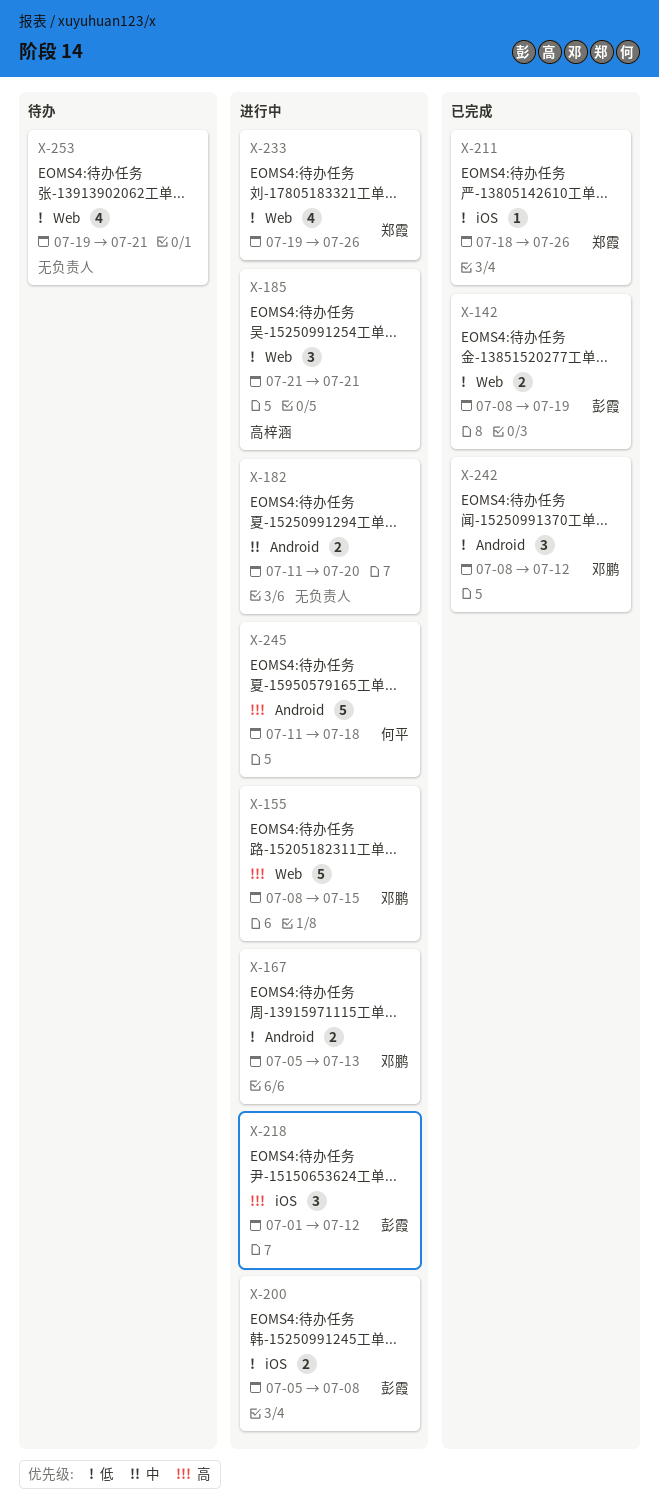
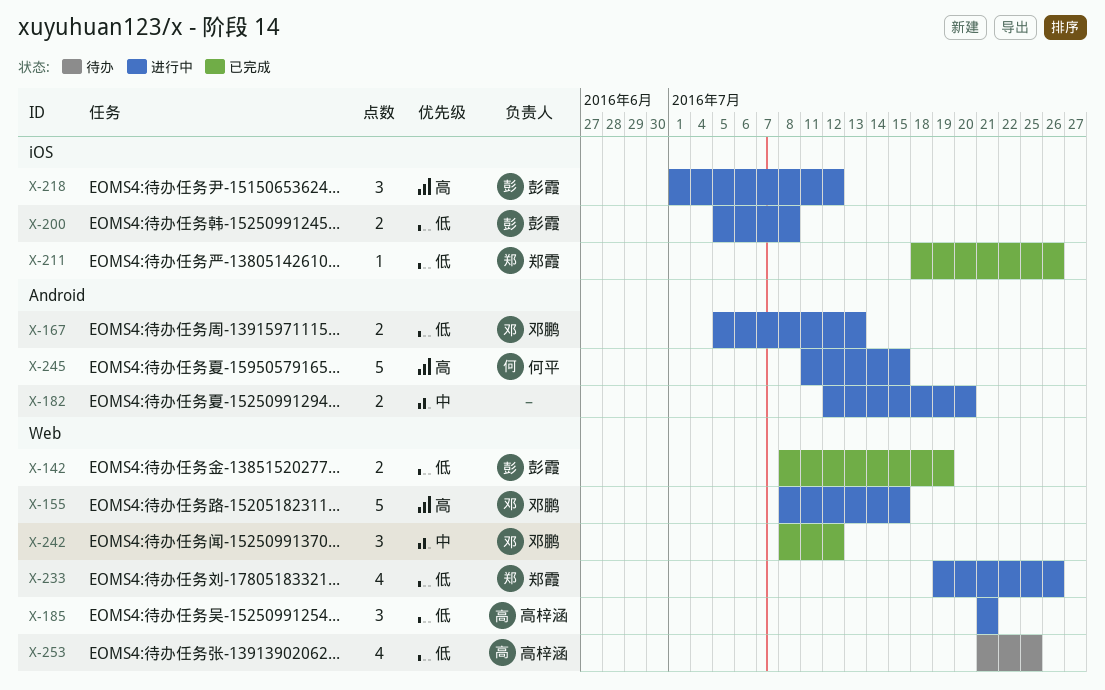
X-182, start: Jul 11 -> Jul 12
X-242, priority: 低 -> 中
X-242, label: Android -> Web
X-245, due: Jul 18 -> Jul 15
X-253, owner: none -> 高梓涵
X-253, start: Jul 19 -> Jul 21
X-253, due: Jul 21 -> Jul 25

